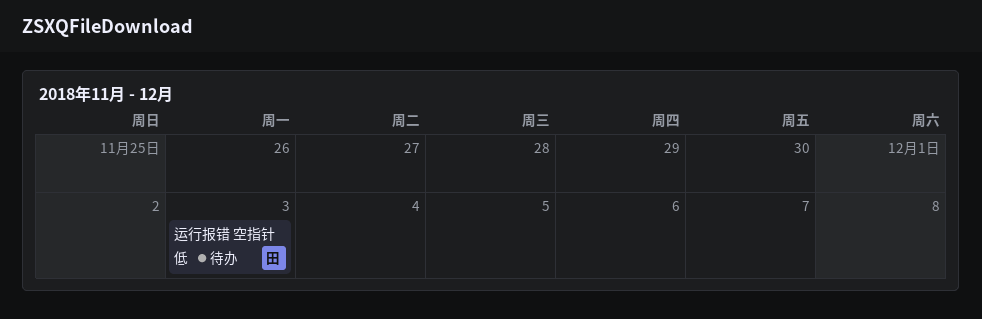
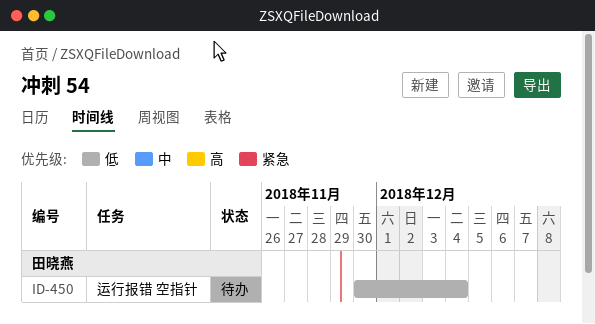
运行报错 空指针, due: Dec 3 -> Dec 4

